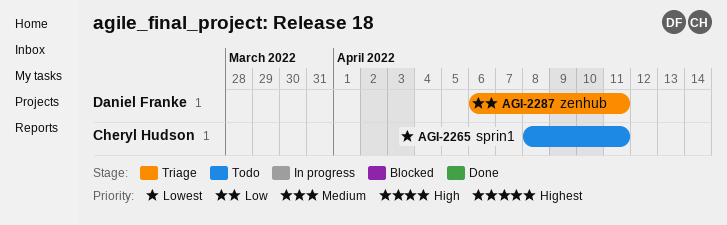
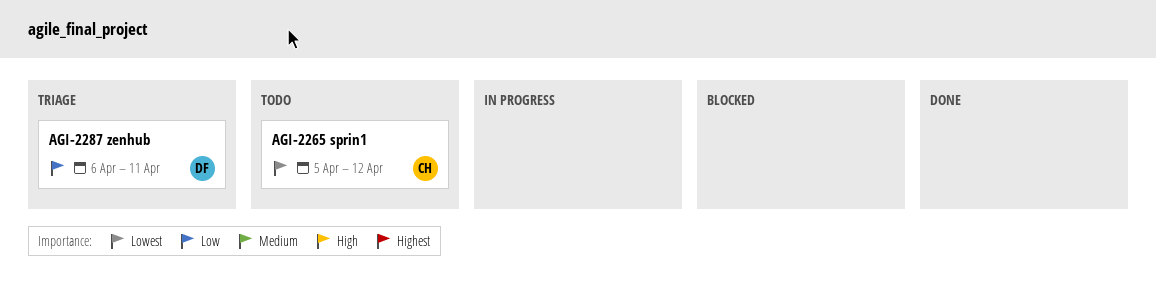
AGI-2265, start: Apr 8 -> Apr 5
AGI-2265, due: Apr 11 -> Apr 12

